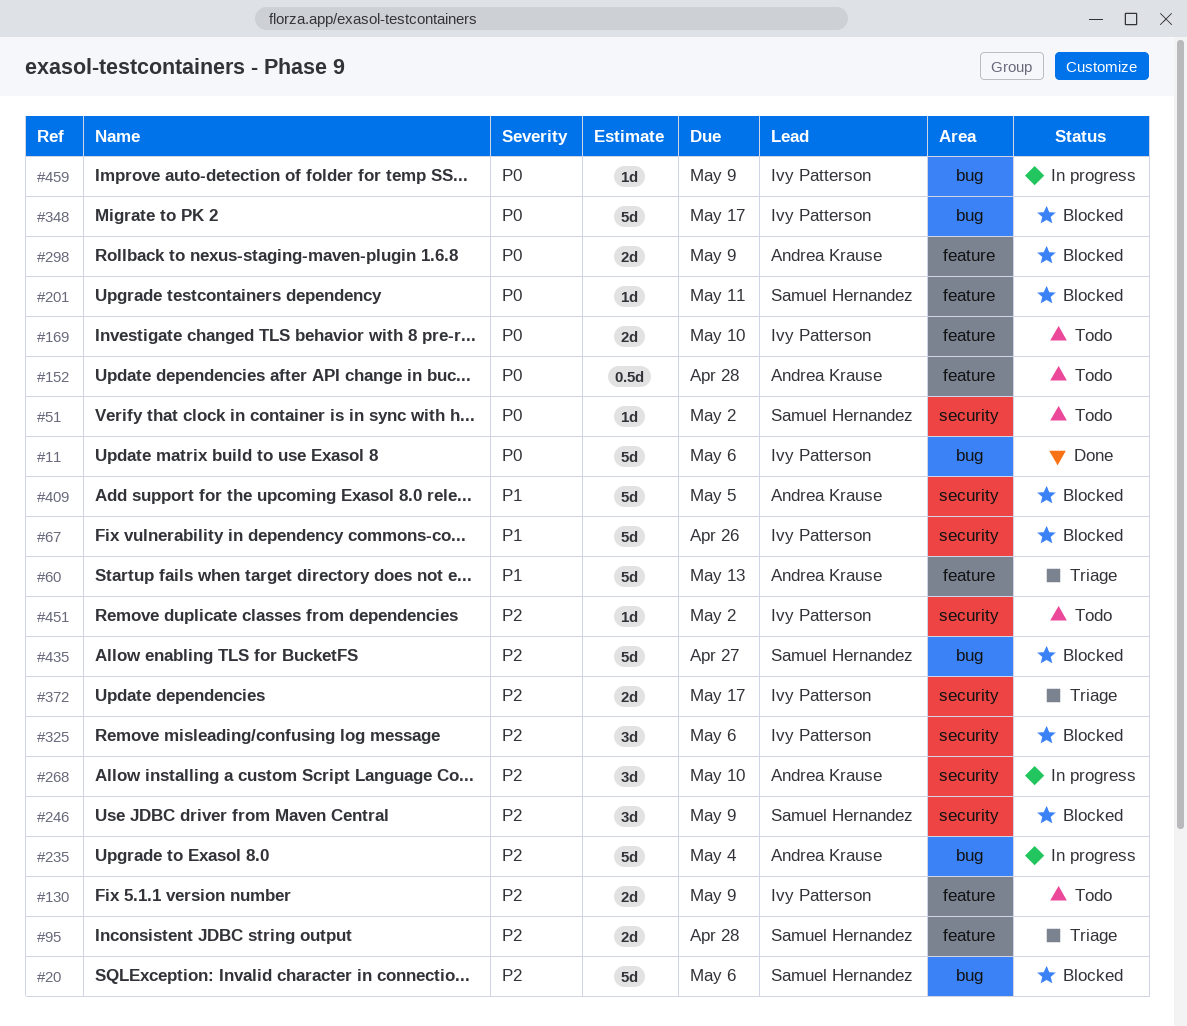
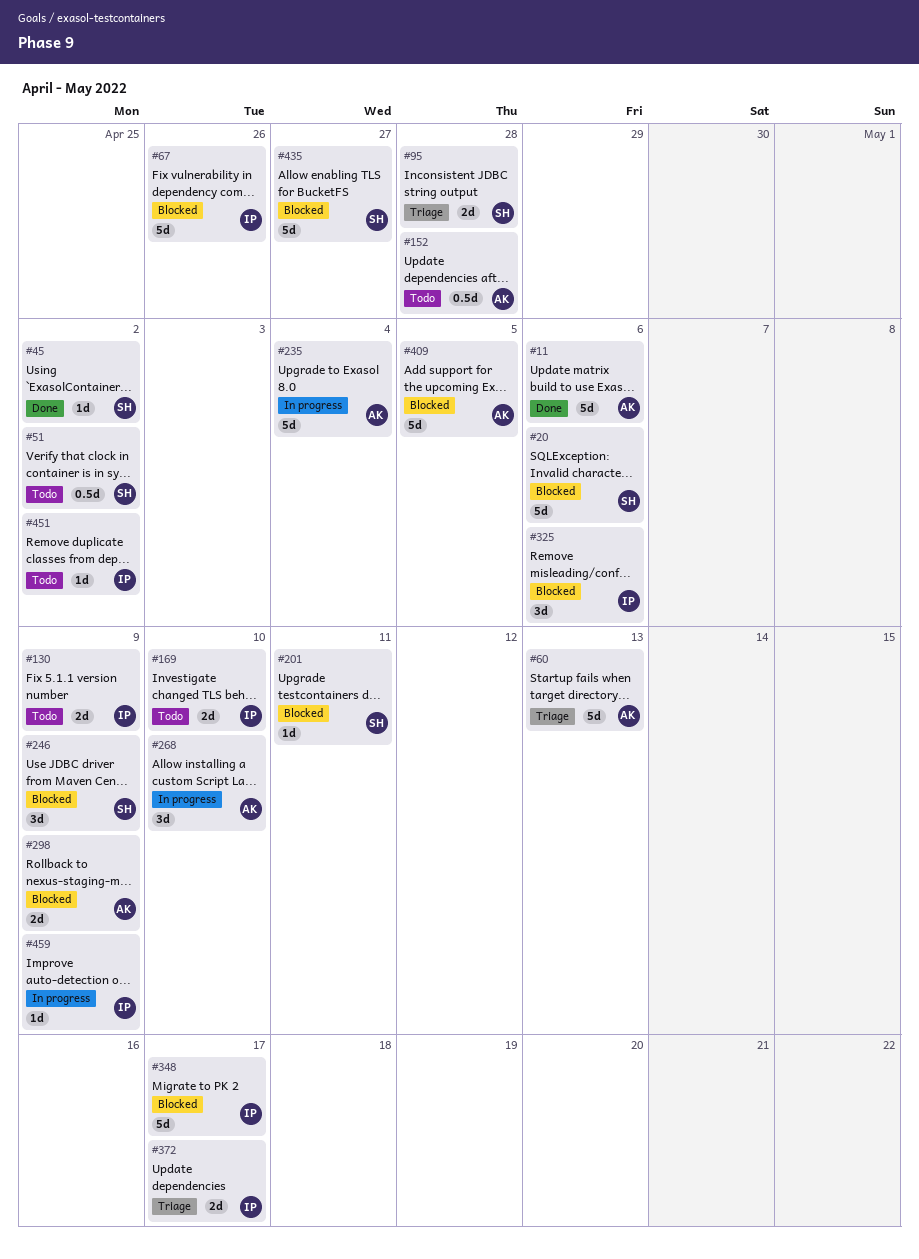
#11, owner: Ivy Patterson -> Andrea Krause
#45: none -> present
#51, estimate: 1d -> 0.5d

